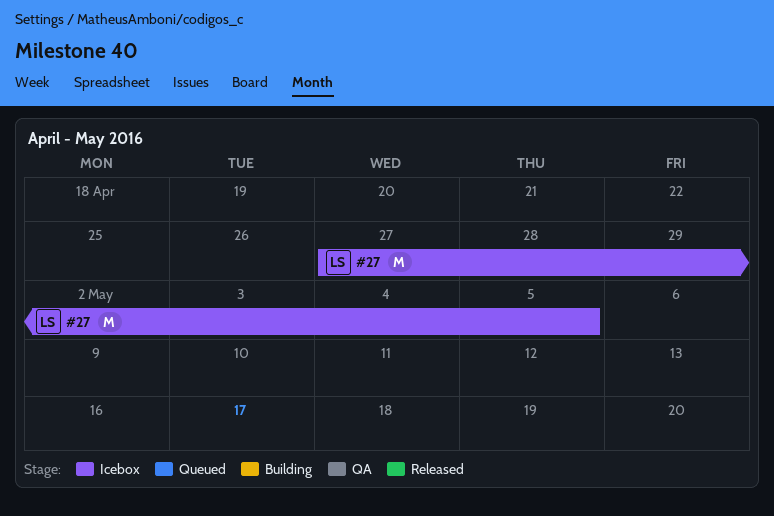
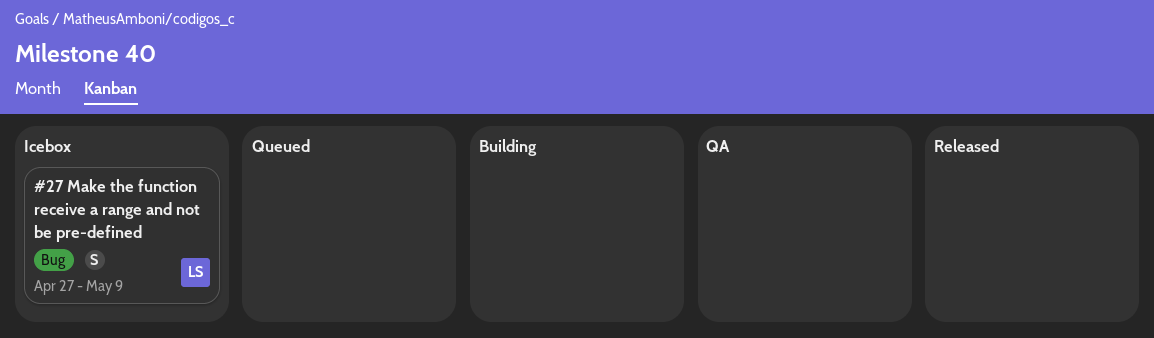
#27, estimate: M -> S
#27, due: May 5 -> May 9

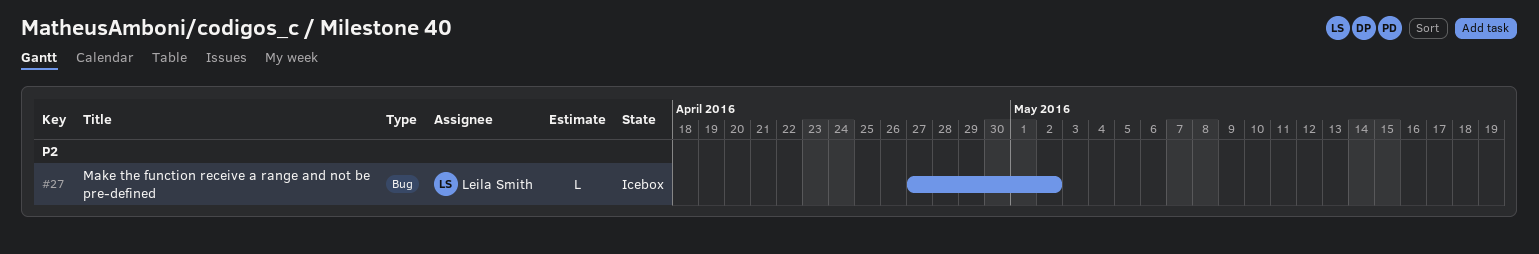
#27, estimate: S -> L
#27, due: May 9 -> May 2

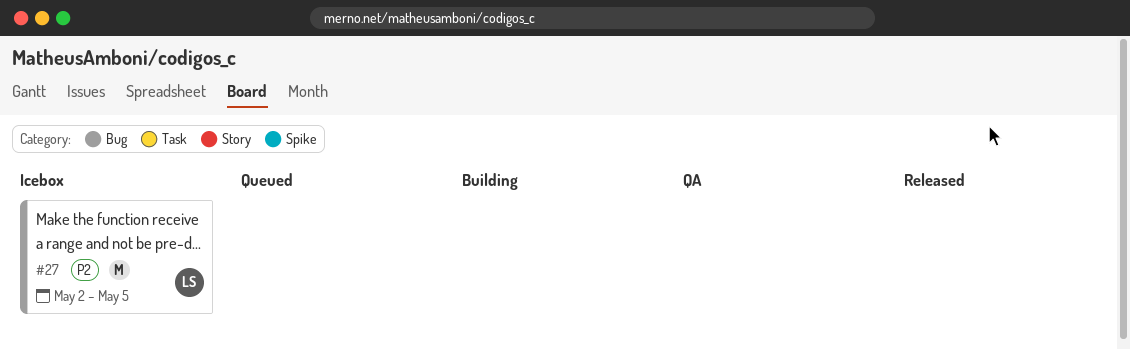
#27, estimate: L -> M
#27, start: Apr 27 -> May 2
#27, due: May 2 -> May 5

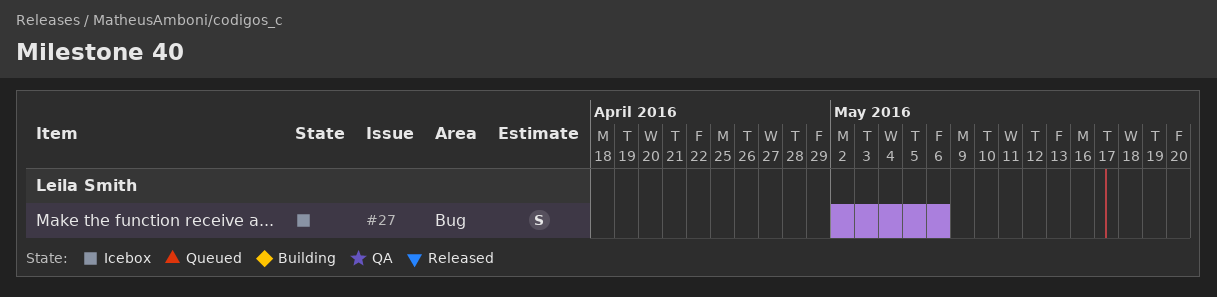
#27, estimate: M -> S
#27, due: May 5 -> May 6

